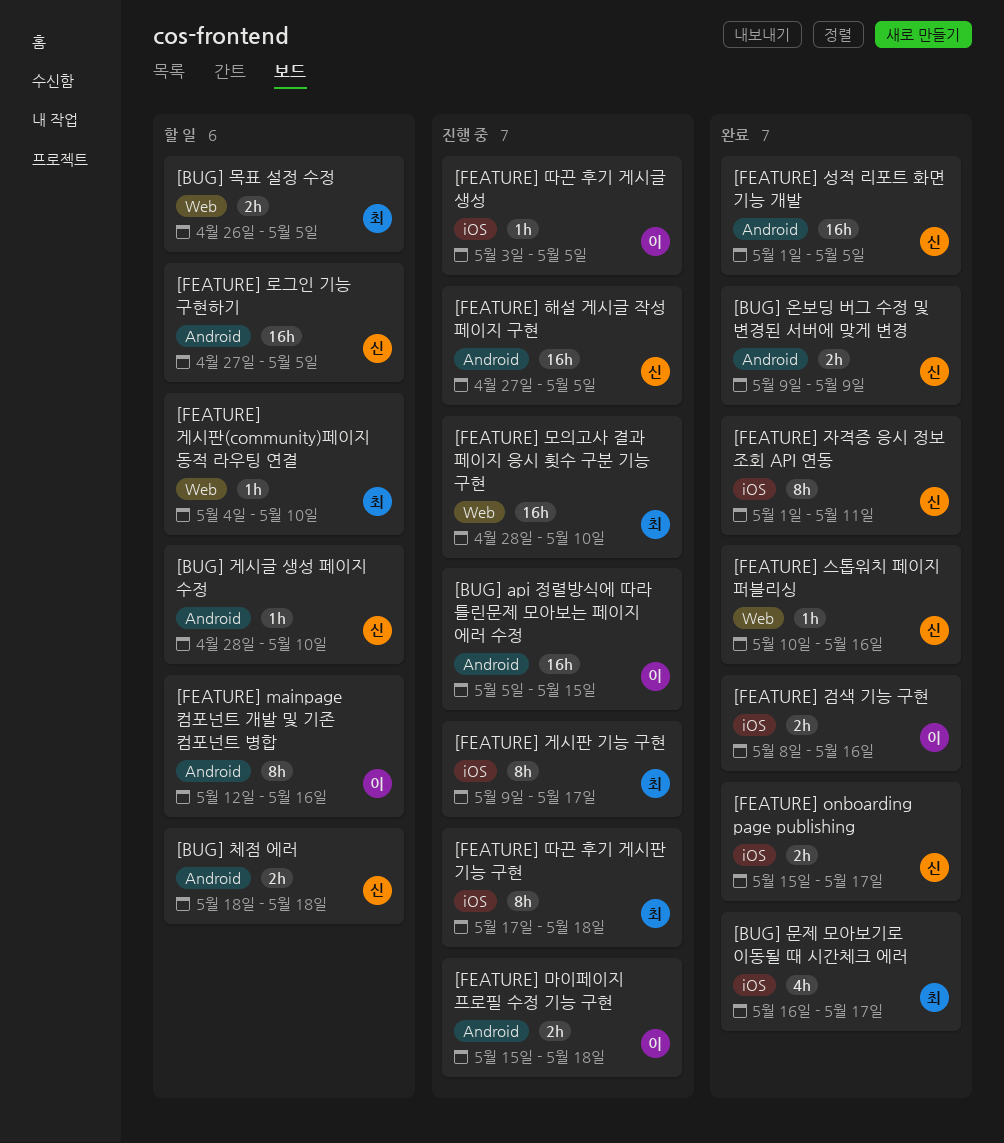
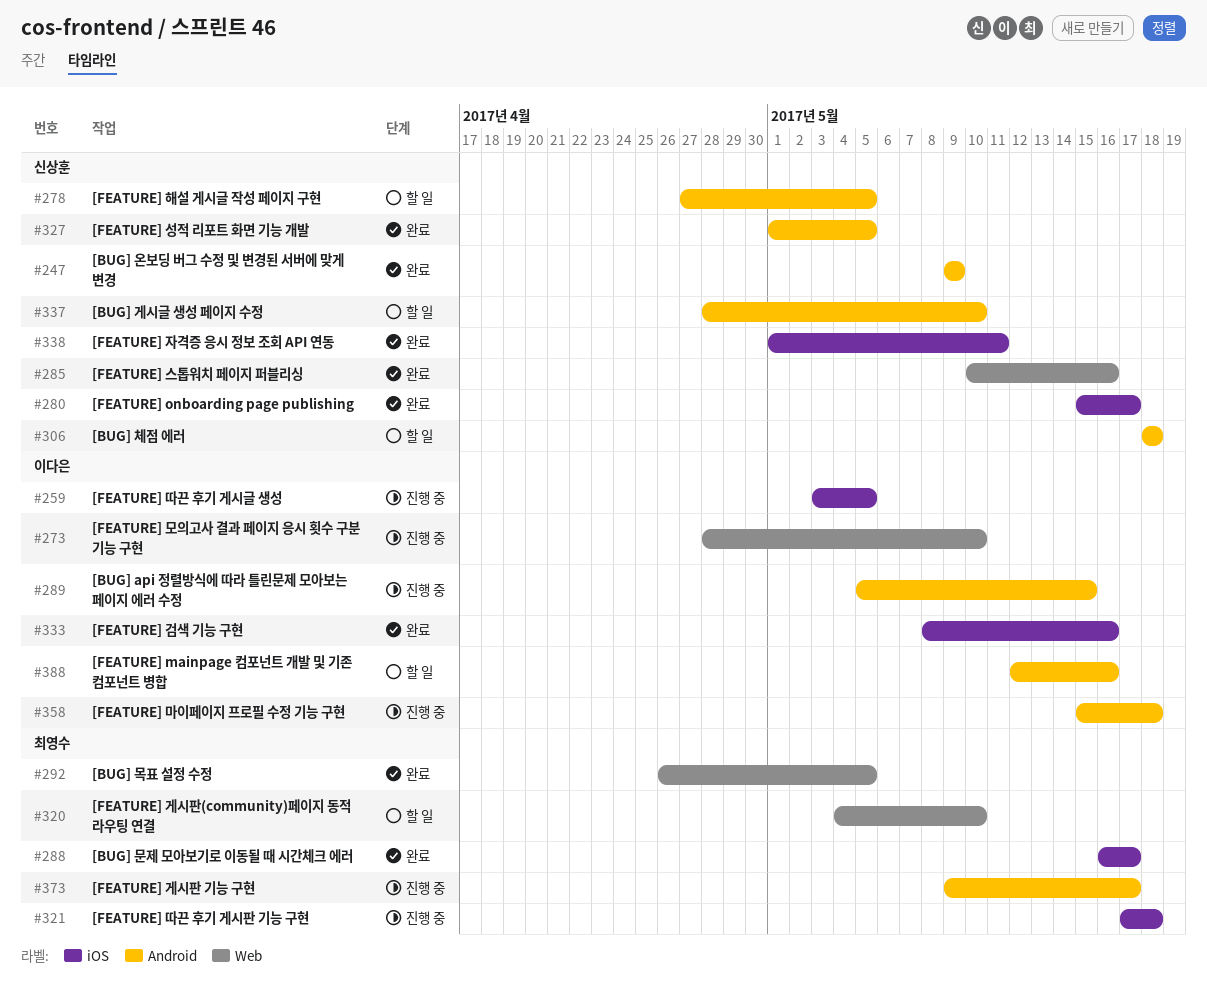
[BUG] 목표 설정 수정, status: 할 일 -> 완료
[FEATURE] 게시판 기능 구현, label: iOS -> Android
[FEATURE] 로그인 기능 구현하기: present -> none
[FEATURE] 모의고사 결과 페이지 응시 횟수 구분 기능 구현, owner: 최영수 -> 이다은
[FEATURE] 해설 게시글 작성 페이지 구현, status: 진행 중 -> 할 일

